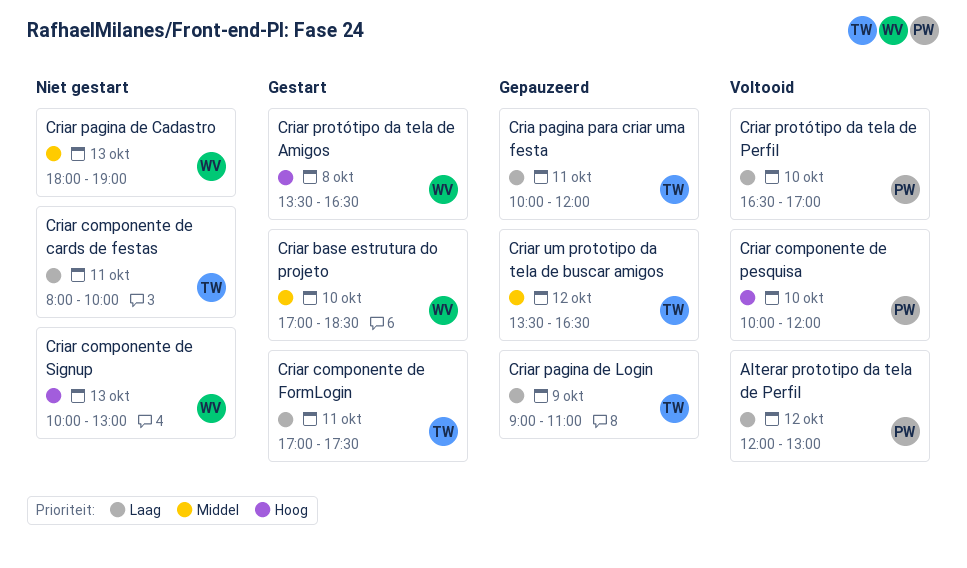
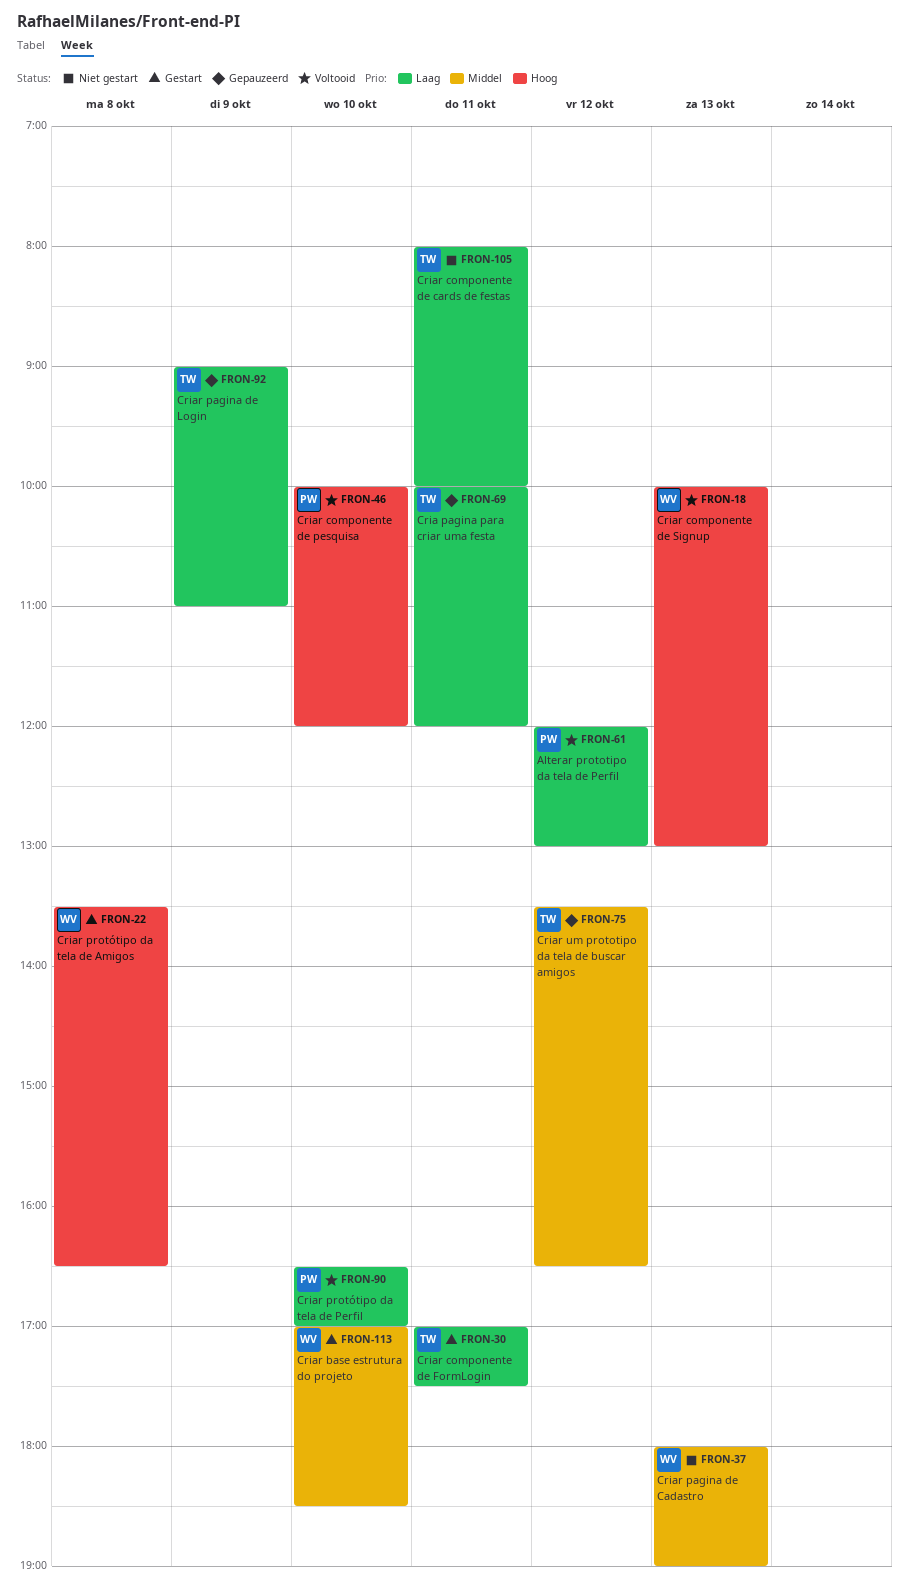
Criar componente de Signup, status: Niet gestart -> Voltooid

